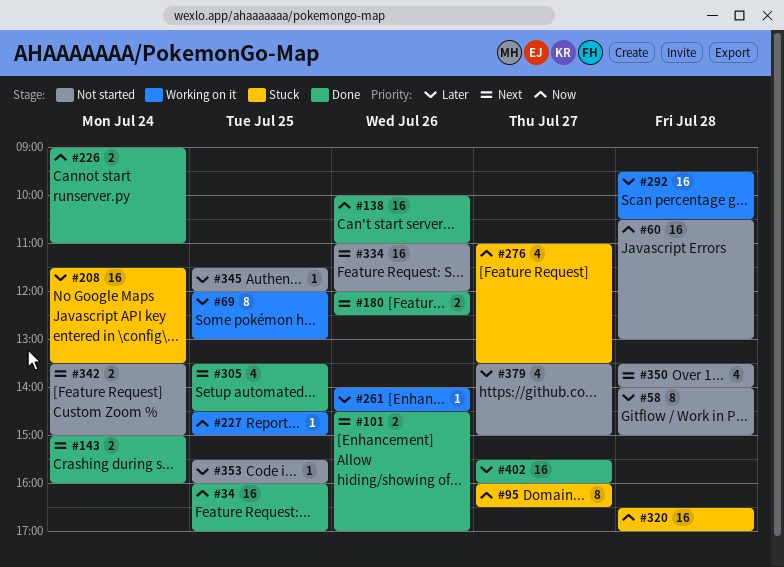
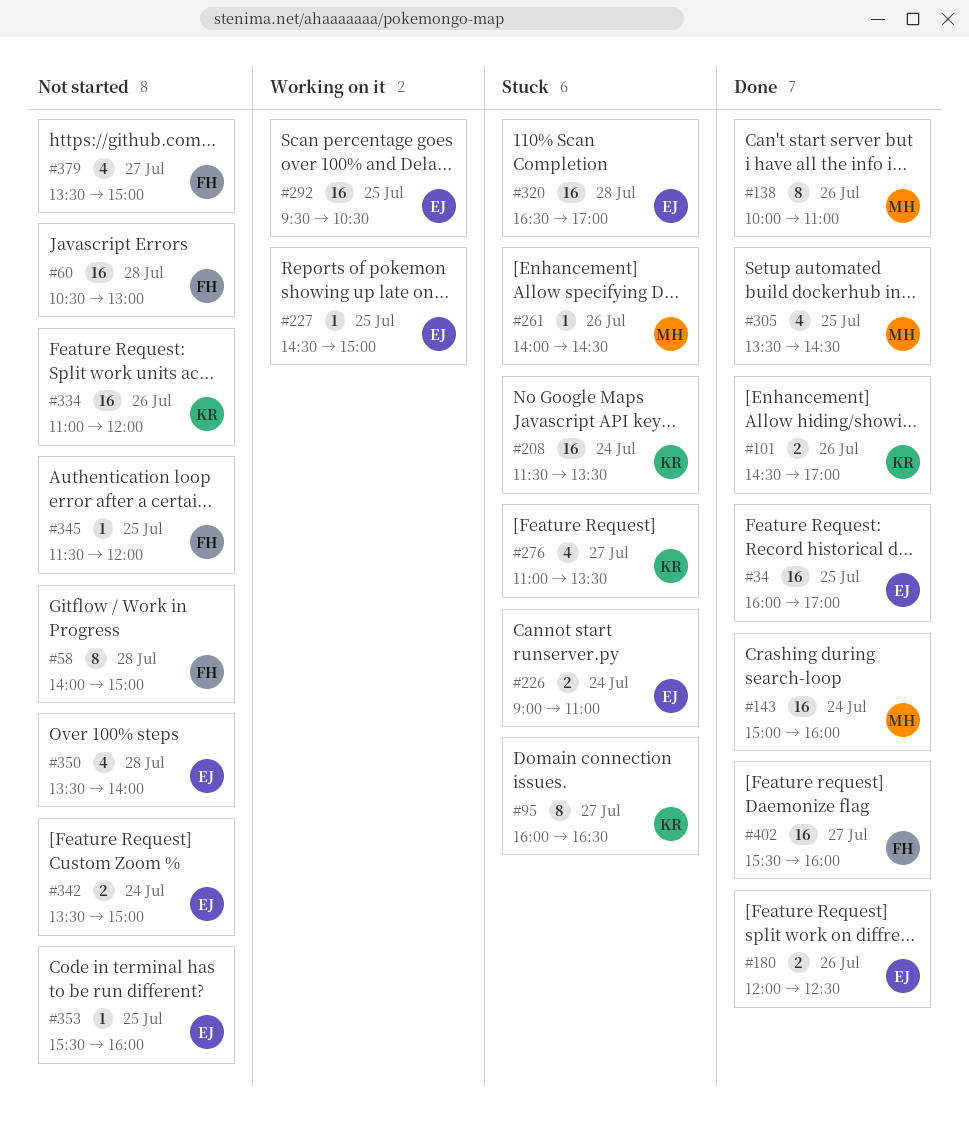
#69: present -> none
#138, estimate: 16 -> 8
#143, estimate: 2 -> 16
#226, status: Done -> Stuck
#261, status: Working on it -> Stuck
#292, day: Jul 28 -> Jul 25

